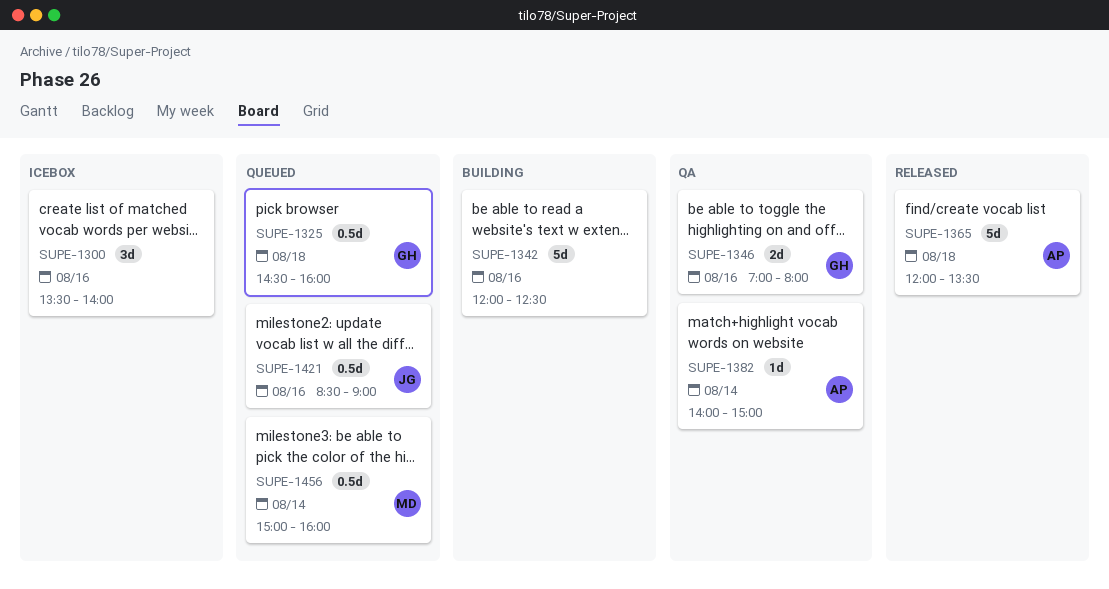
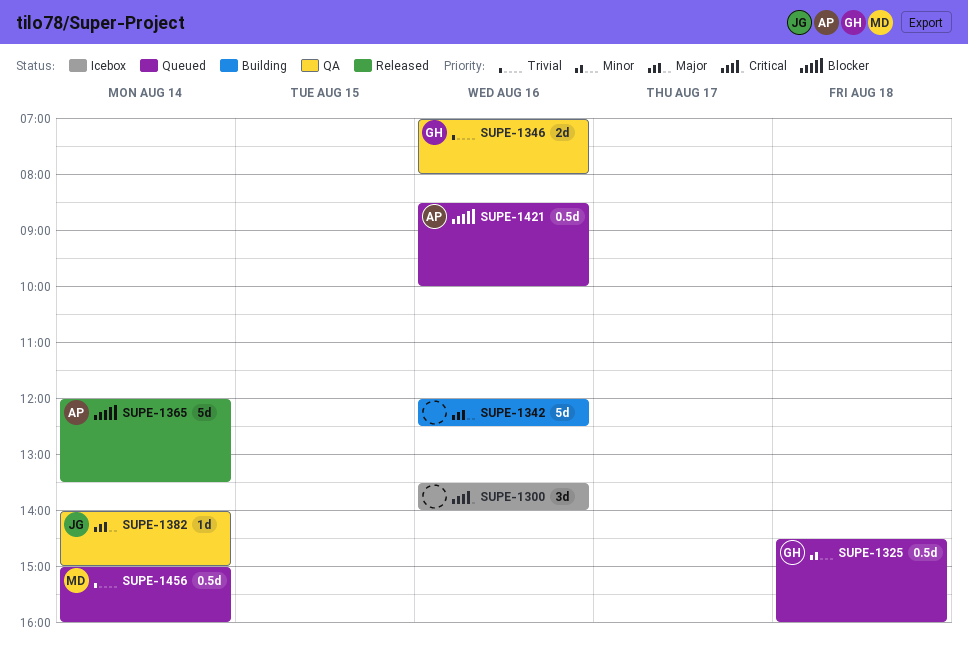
SUPE-1365, day: Aug 18 -> Aug 14
SUPE-1382, owner: AP -> JG
SUPE-1421, owner: JG -> AP
SUPE-1421, ends: 09:00 -> 10:00

